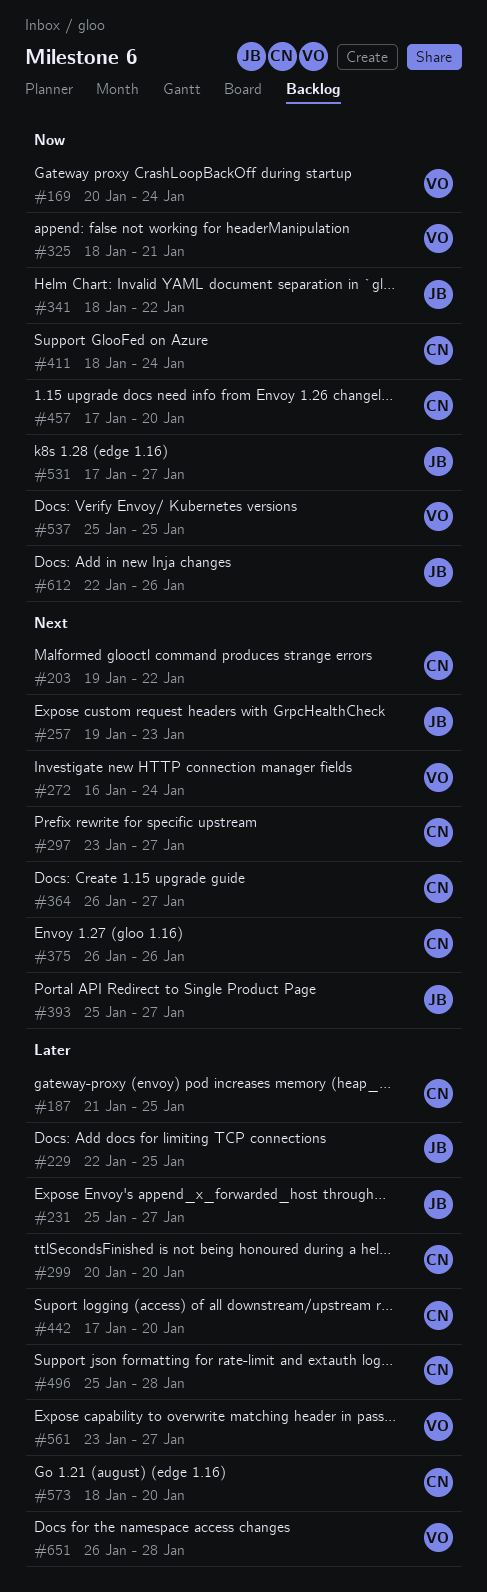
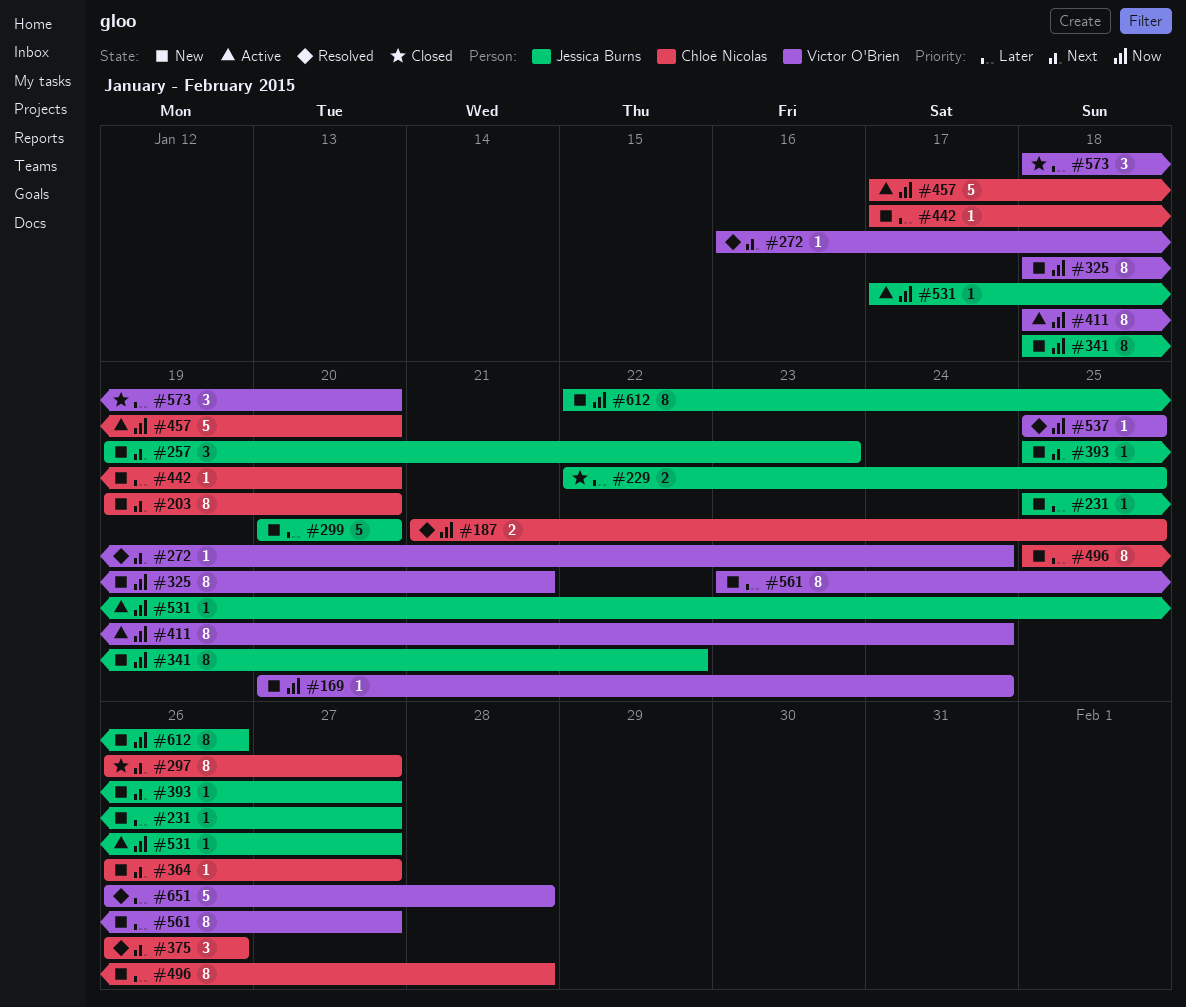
#187, priority: Later -> Now
#203, due: Jan 22 -> Jan 20
#297, start: Jan 23 -> Jan 26
#299, owner: Chloé Nicolas -> Jessica Burns
#411, owner: Chloé Nicolas -> Victor O'Brien
#573, owner: Chloé Nicolas -> Victor O'Brien

